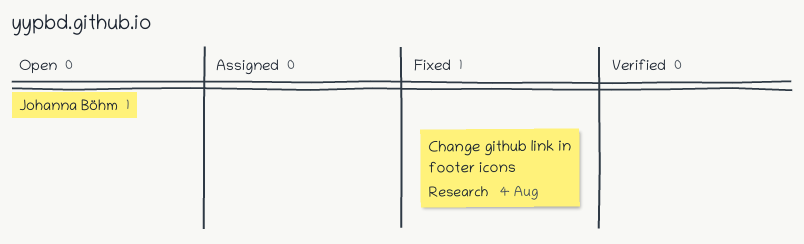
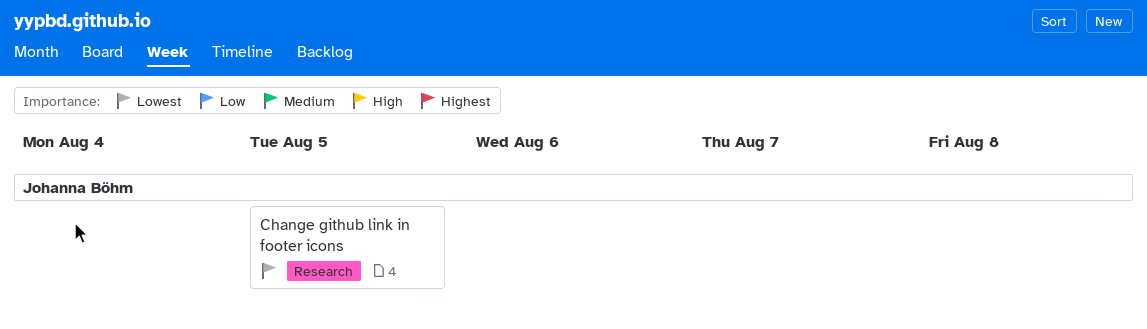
Change github link in footer icons, due: Aug 4 -> Aug 5

